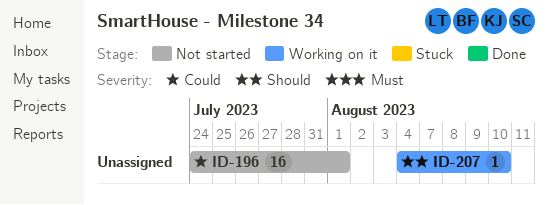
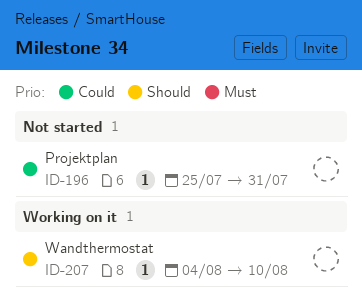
ID-196, estimate: 16 -> 1
ID-196, start: Jul 24 -> Jul 25
ID-196, due: Aug 1 -> Jul 31

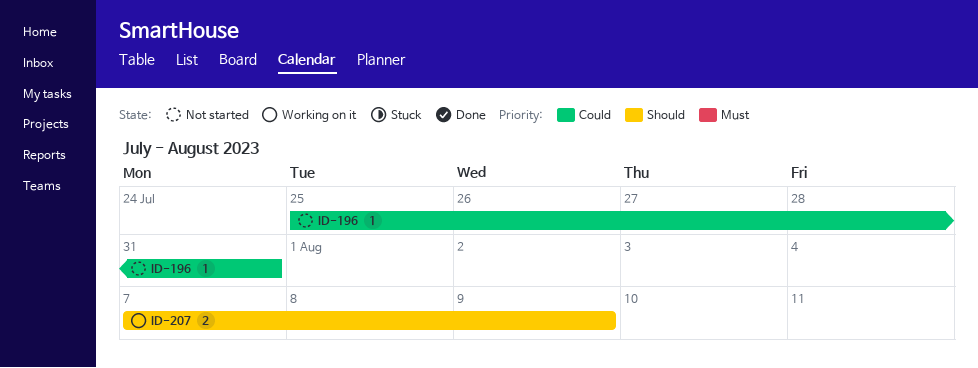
ID-207, estimate: 1 -> 2
ID-207, start: Aug 4 -> Aug 7
ID-207, due: Aug 10 -> Aug 9

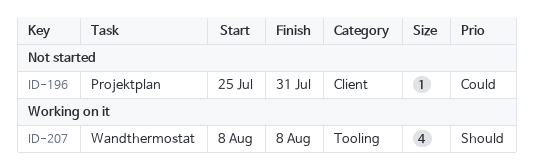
ID-207, estimate: 2 -> 4
ID-207, start: Aug 7 -> Aug 8
ID-207, due: Aug 9 -> Aug 8

